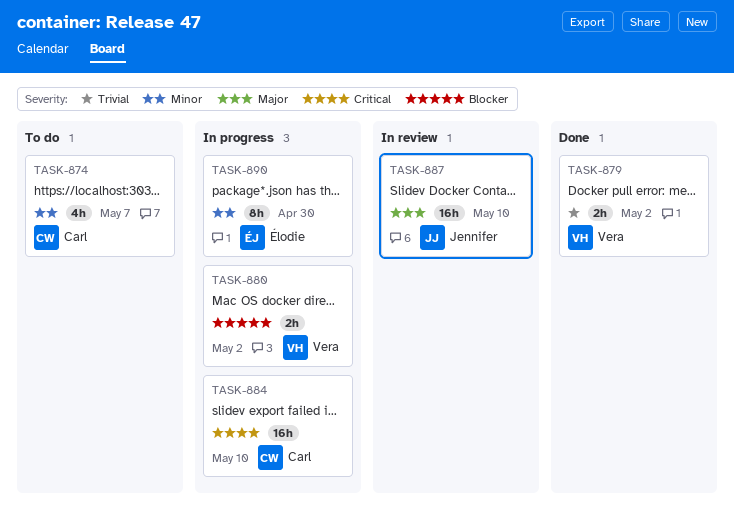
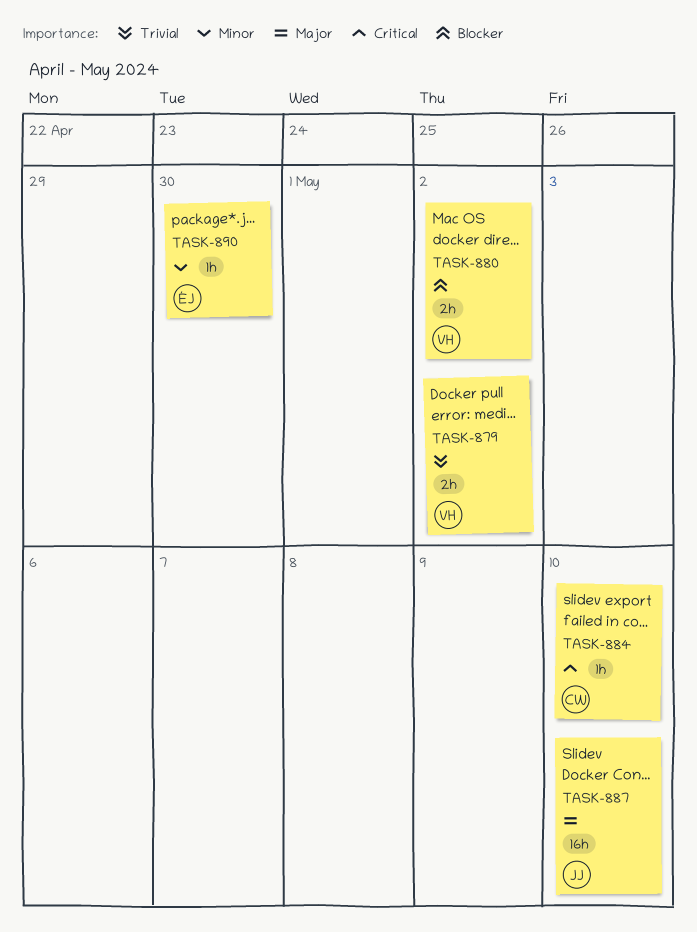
TASK-874: present -> none
TASK-884, estimate: 16h -> 1h
TASK-890, estimate: 8h -> 1h

